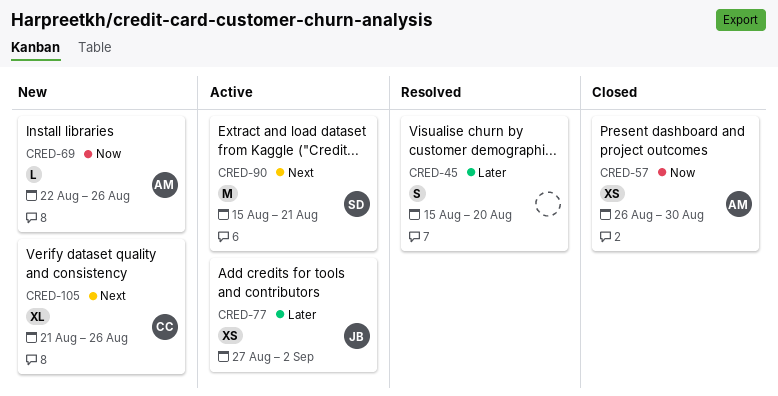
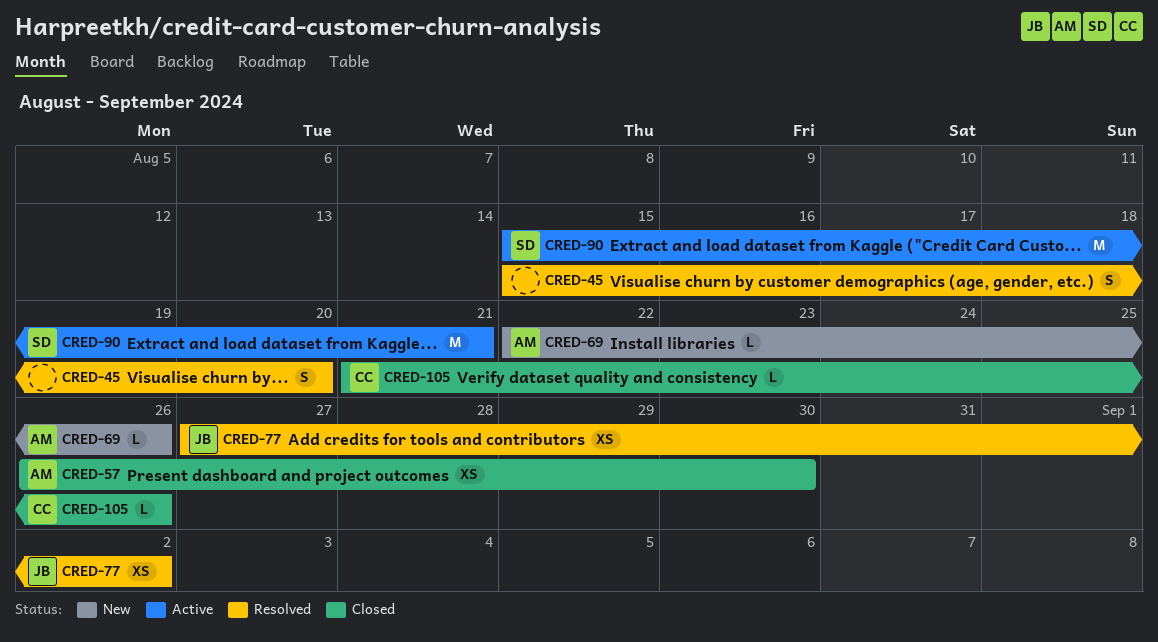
CRED-77, status: Active -> Resolved
CRED-105, status: New -> Closed
CRED-105, estimate: XL -> L

